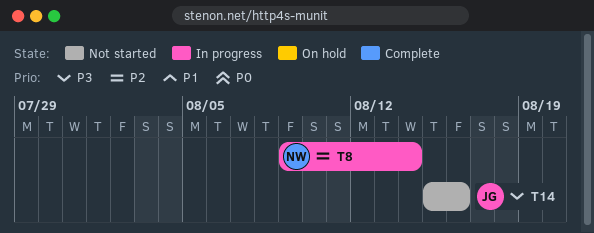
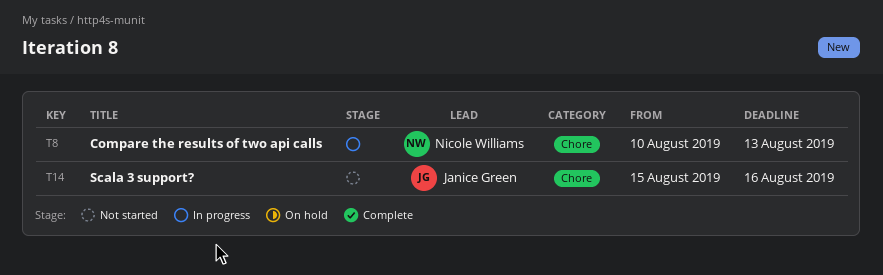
T8, start: Aug 9 -> Aug 10
T8, due: Aug 14 -> Aug 13

